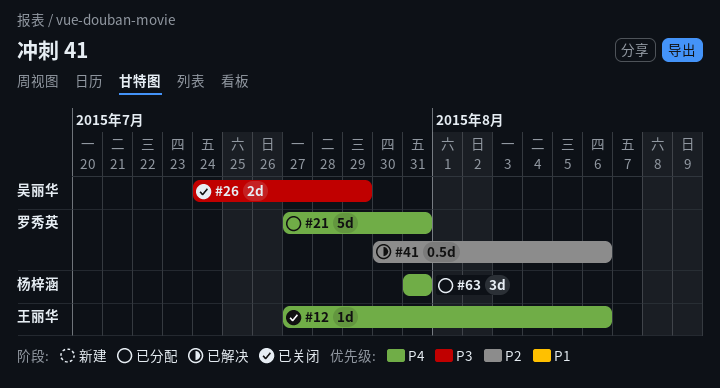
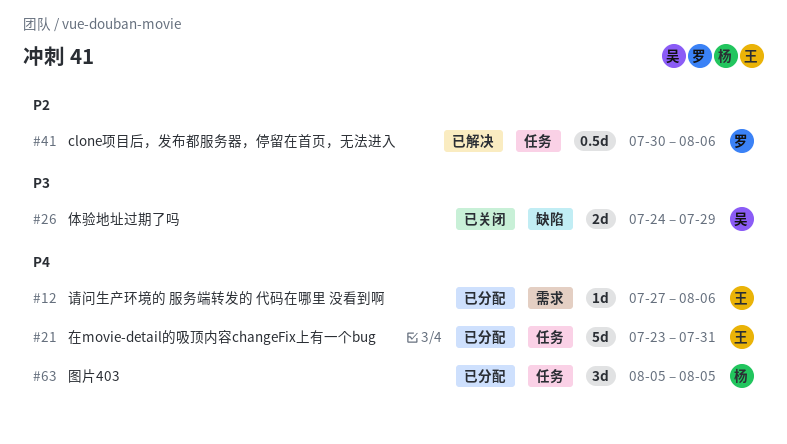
#12, status: 已关闭 -> 已分配
#21, owner: 罗秀英 -> 王丽华
#21, start: Jul 27 -> Jul 23
#63, start: Jul 31 -> Aug 5
#63, due: Jul 31 -> Aug 5

